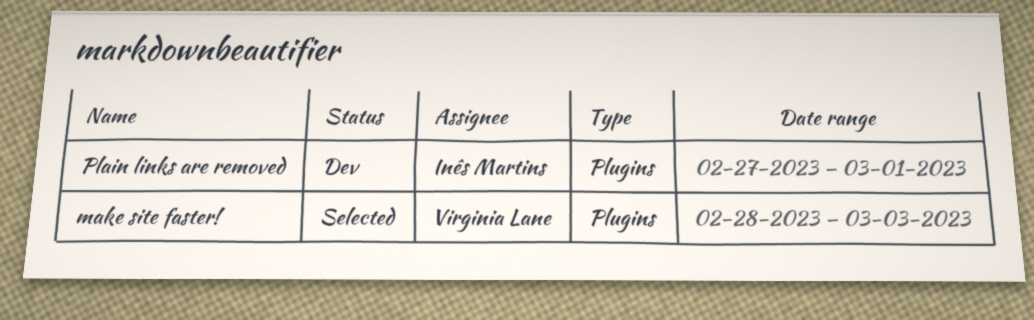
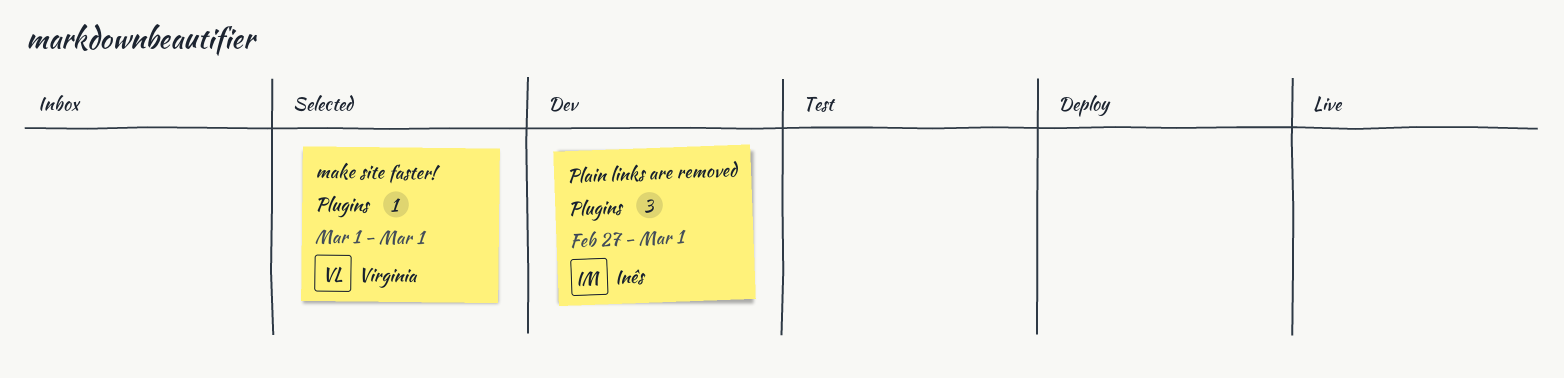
make site faster!, start: Feb 28 -> Mar 1
make site faster!, due: Mar 3 -> Mar 1

